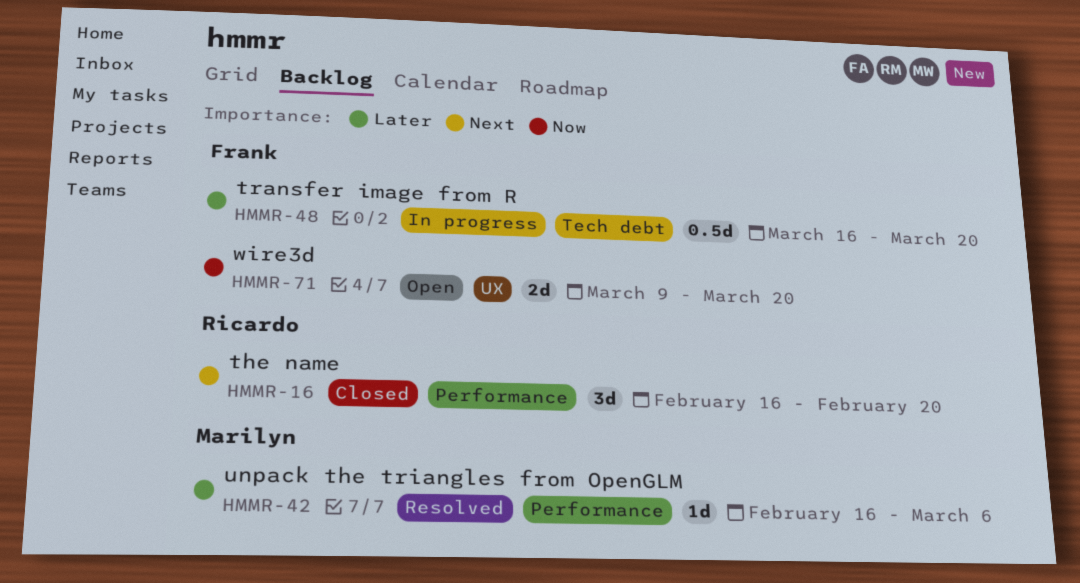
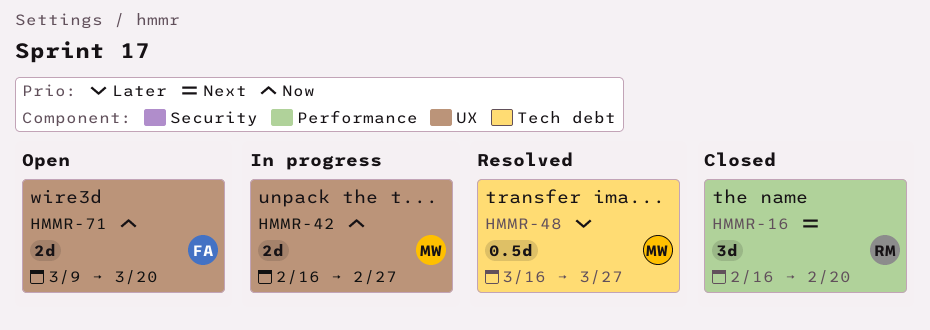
HMMR-42, status: Resolved -> In progress
HMMR-42, priority: Later -> Now
HMMR-42, label: Performance -> UX
HMMR-42, estimate: 1d -> 2d
HMMR-42, due: Mar 6 -> Feb 27
HMMR-48, status: In progress -> Resolved
HMMR-48, owner: Frank -> Marilyn
HMMR-48, due: Mar 20 -> Mar 27

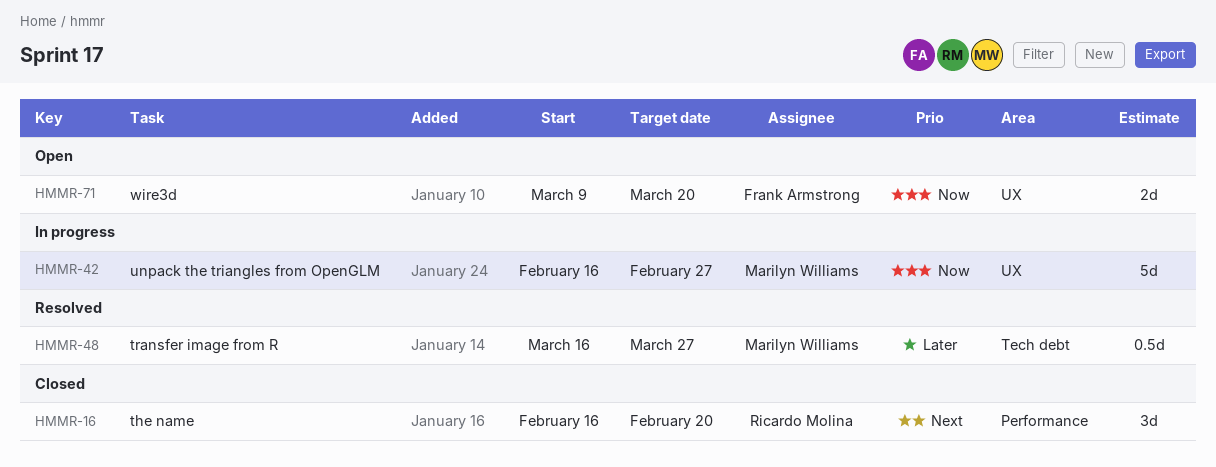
HMMR-42, estimate: 2d -> 5d

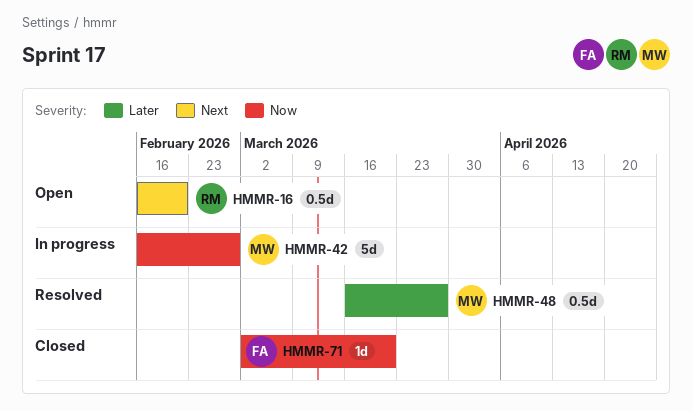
HMMR-16, status: Closed -> Open
HMMR-16, estimate: 3d -> 0.5d
HMMR-71, status: Open -> Closed
HMMR-71, estimate: 2d -> 1d
HMMR-71, start: Mar 9 -> Mar 2

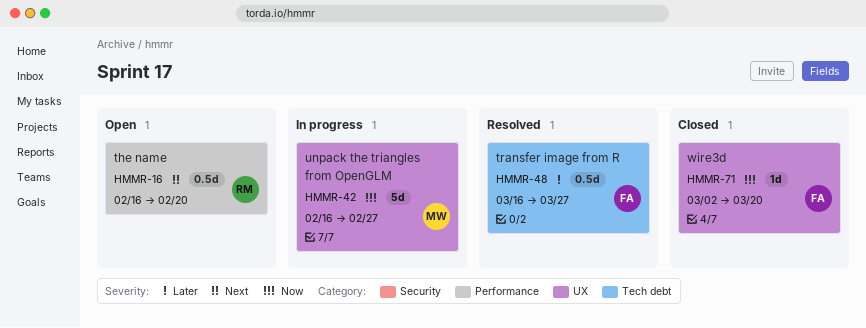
HMMR-48, owner: MW -> FA

